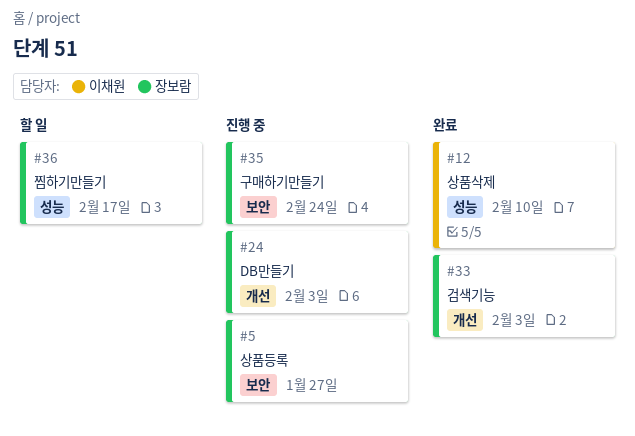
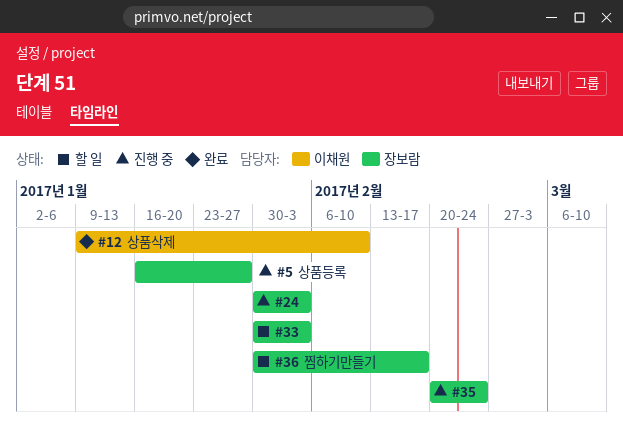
#33, status: 완료 -> 할 일

